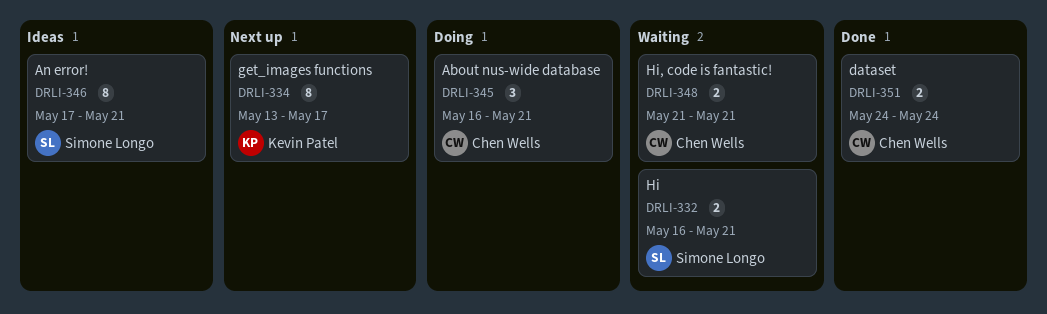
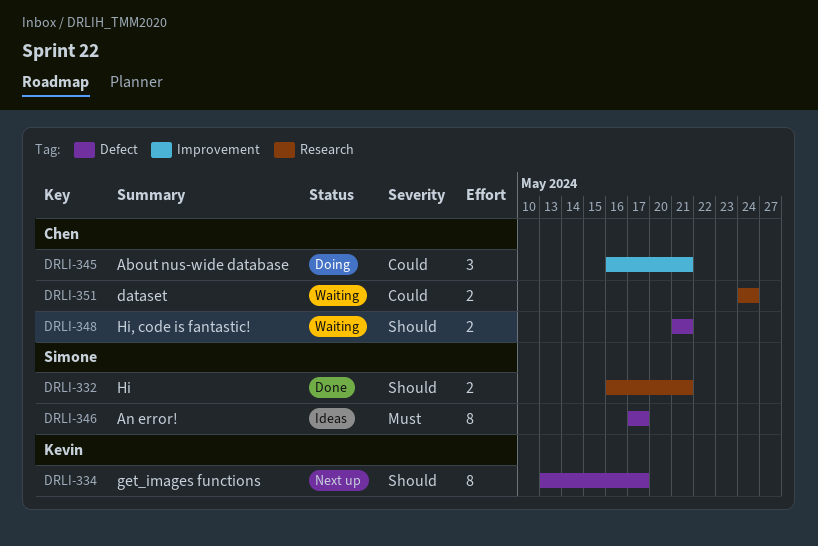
DRLI-332, status: Waiting -> Done
DRLI-346, due: May 21 -> May 17
DRLI-351, status: Done -> Waiting

